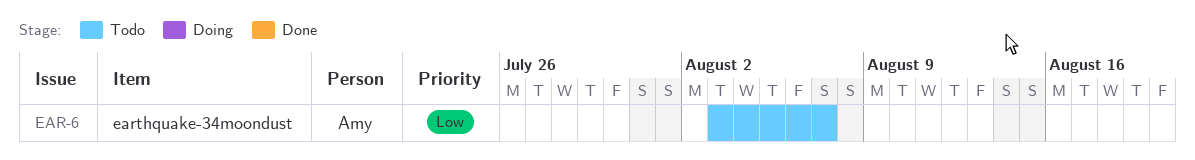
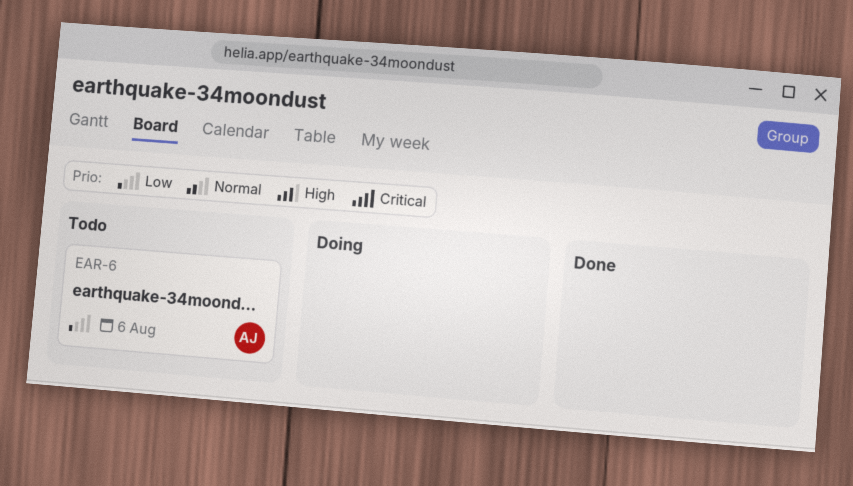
EAR-6, due: Aug 7 -> Aug 6

